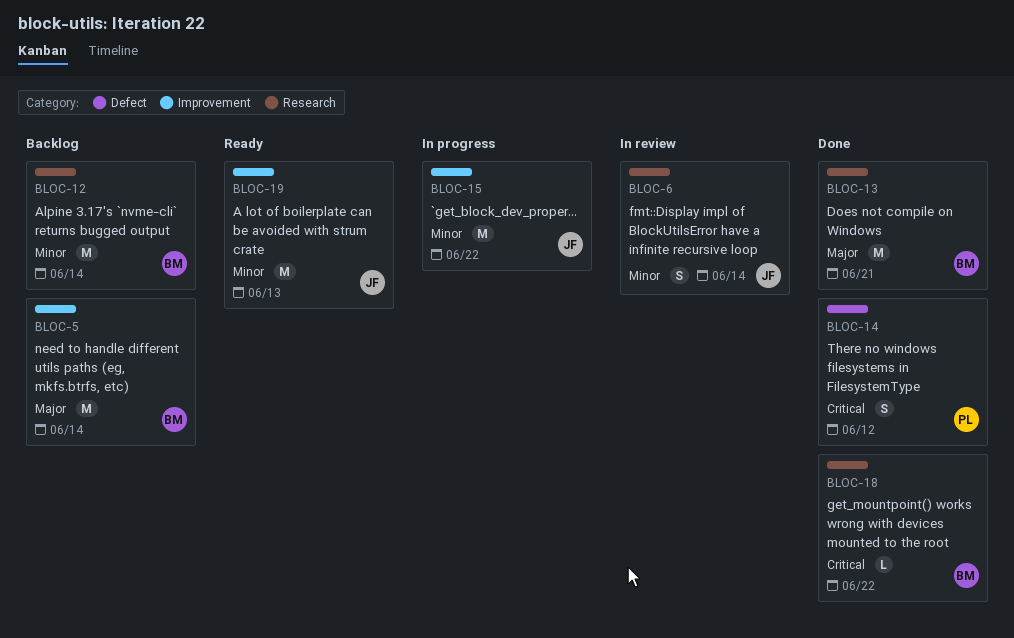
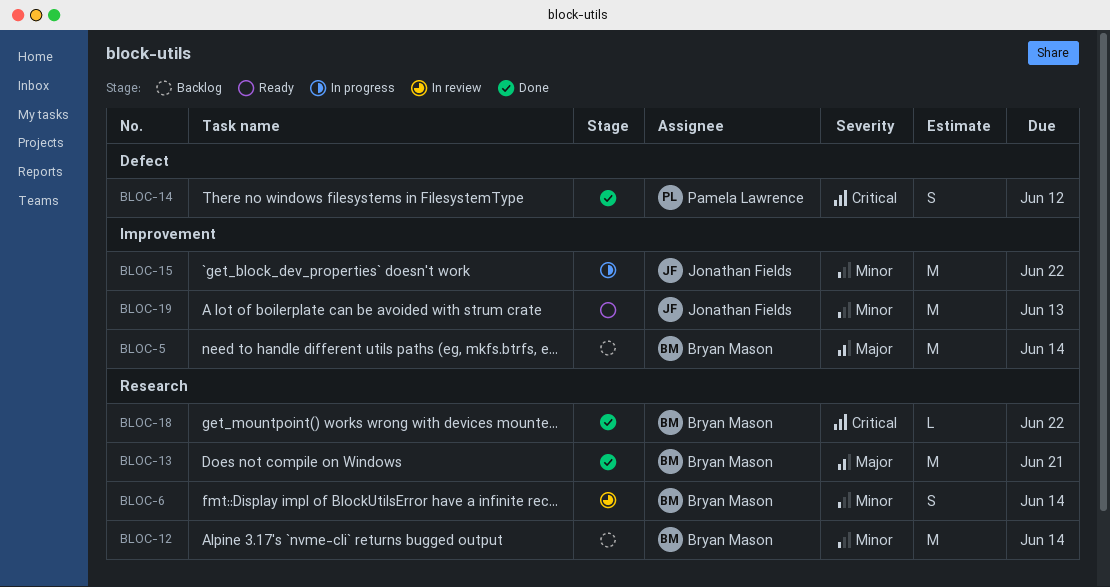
BLOC-6, owner: Jonathan Fields -> Bryan Mason

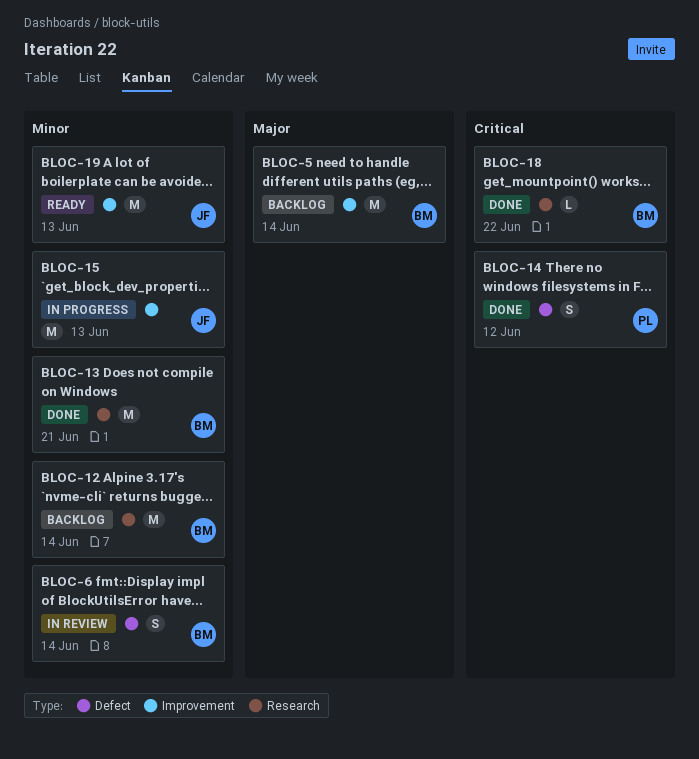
BLOC-6, label: Research -> Defect
BLOC-13, priority: Major -> Minor
BLOC-15, due: Jun 22 -> Jun 13

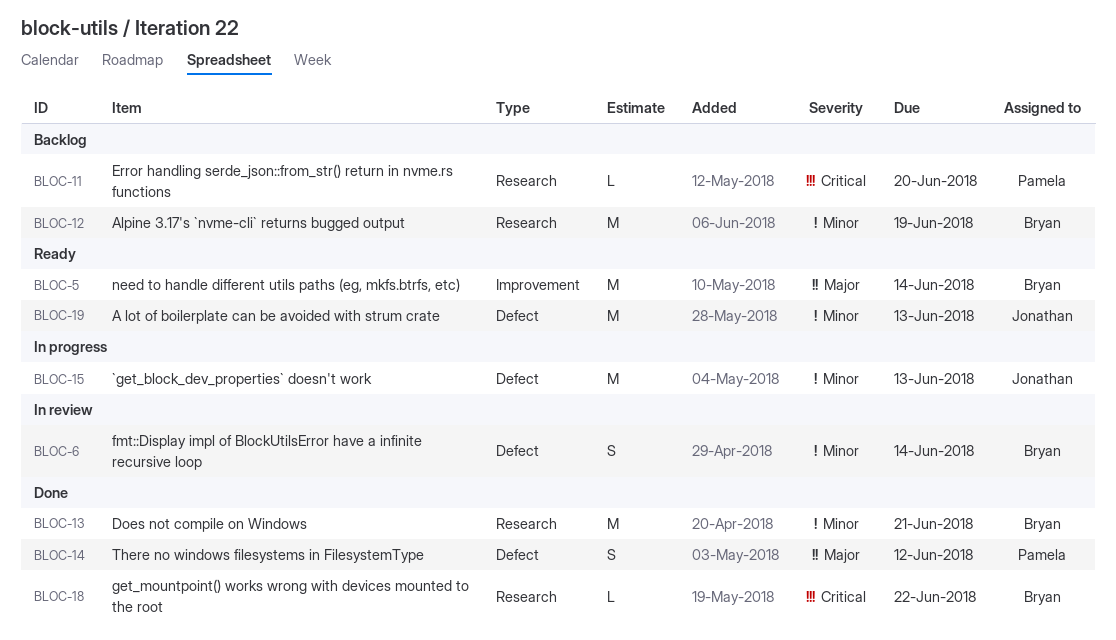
BLOC-5, status: Backlog -> Ready
BLOC-11: none -> present
BLOC-12, due: Jun 14 -> Jun 19
BLOC-14, priority: Critical -> Major
BLOC-15, label: Improvement -> Defect
BLOC-19, label: Improvement -> Defect

